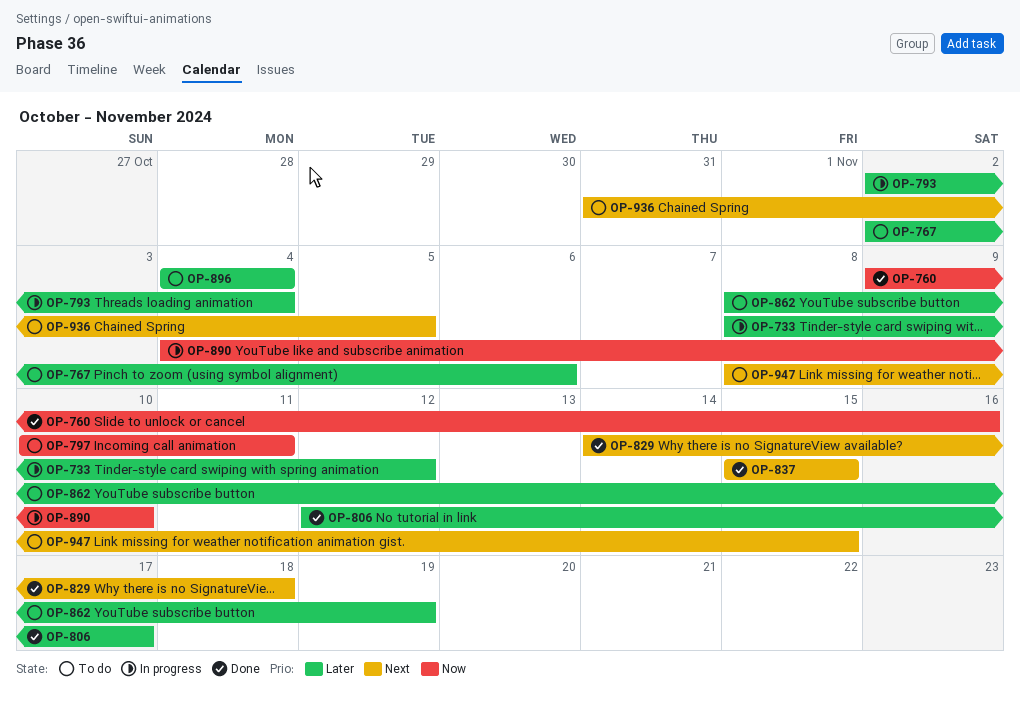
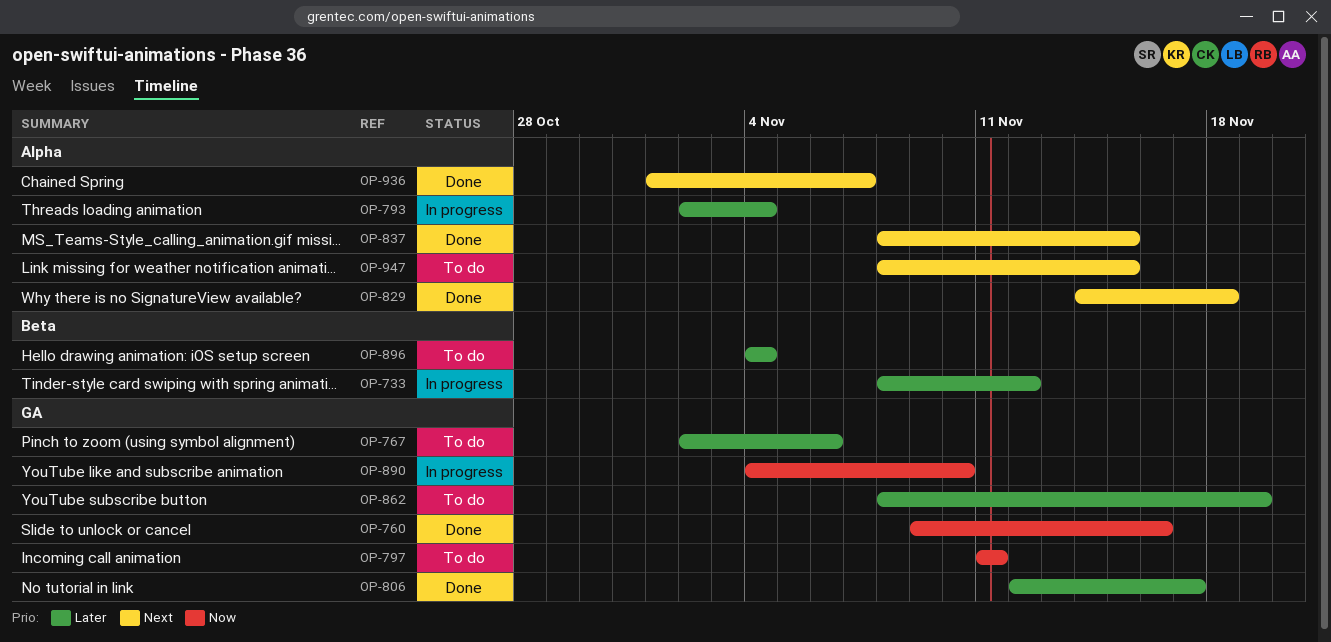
OP-797, start: Nov 10 -> Nov 11
OP-837, start: Nov 15 -> Nov 8
OP-936, status: To do -> Done
OP-936, start: Oct 31 -> Nov 1
OP-936, due: Nov 5 -> Nov 7

